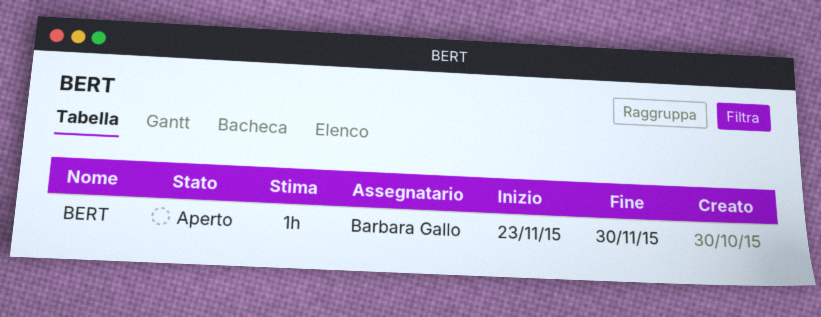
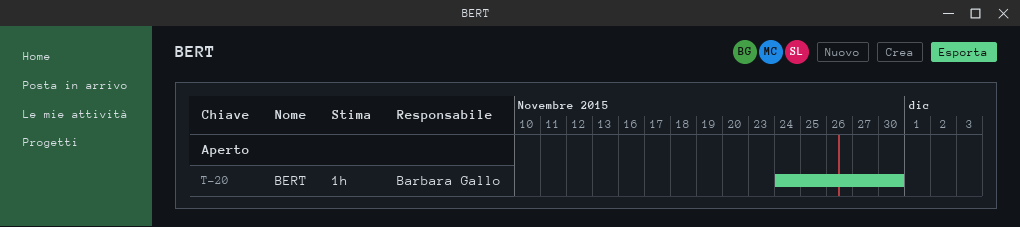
BERT, start: Nov 23 -> Nov 24

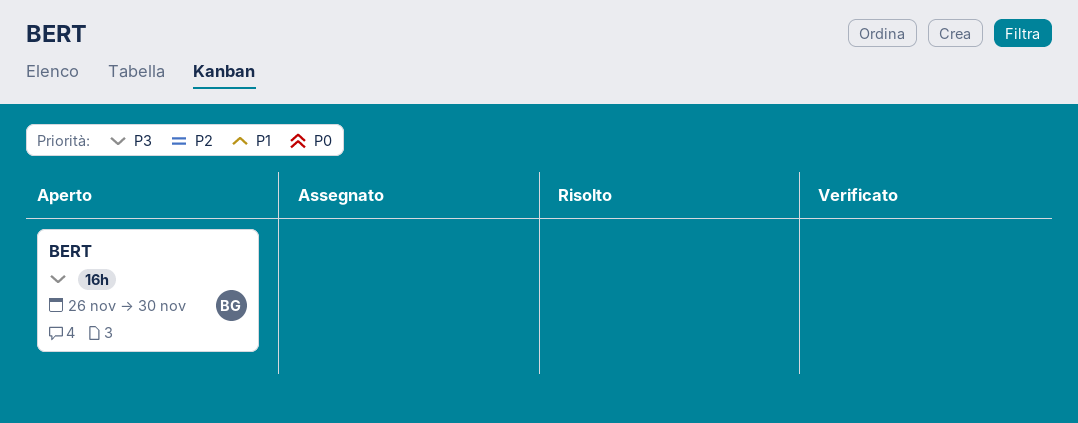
BERT, estimate: 1h -> 16h
BERT, start: Nov 24 -> Nov 26

